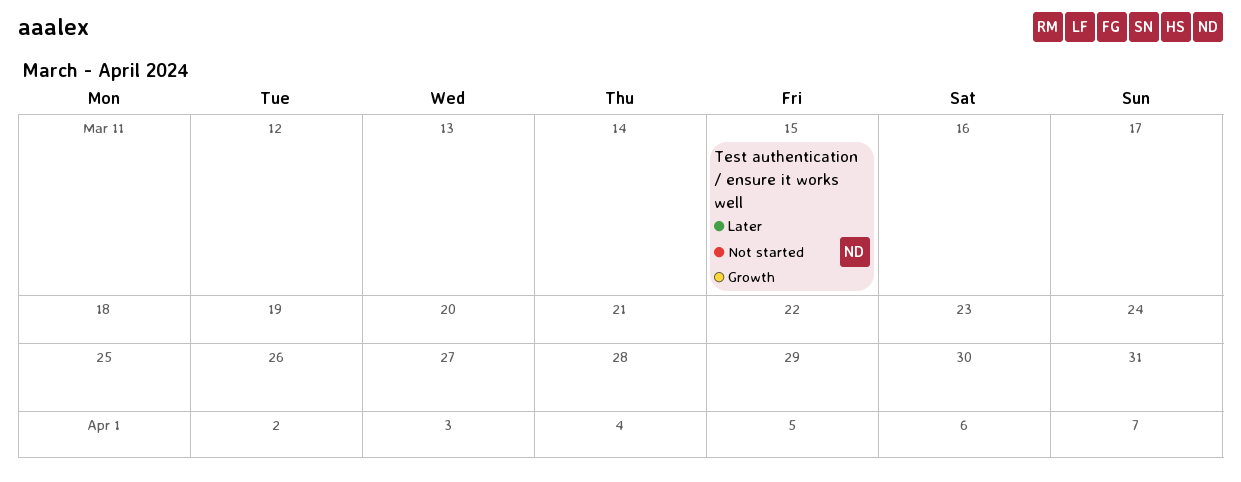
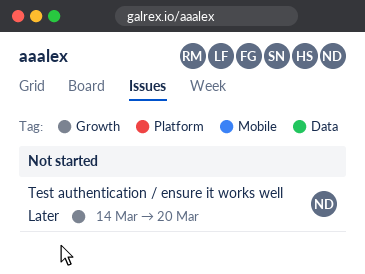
Test authentication / ensure it works well, due: Mar 15 -> Mar 20

